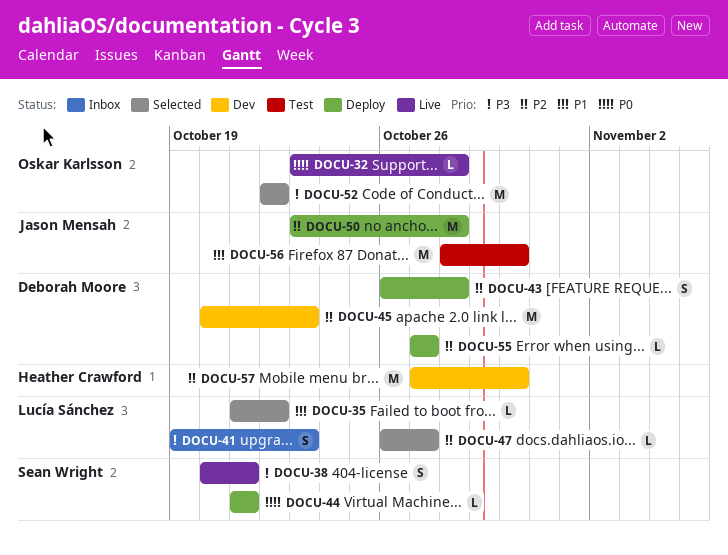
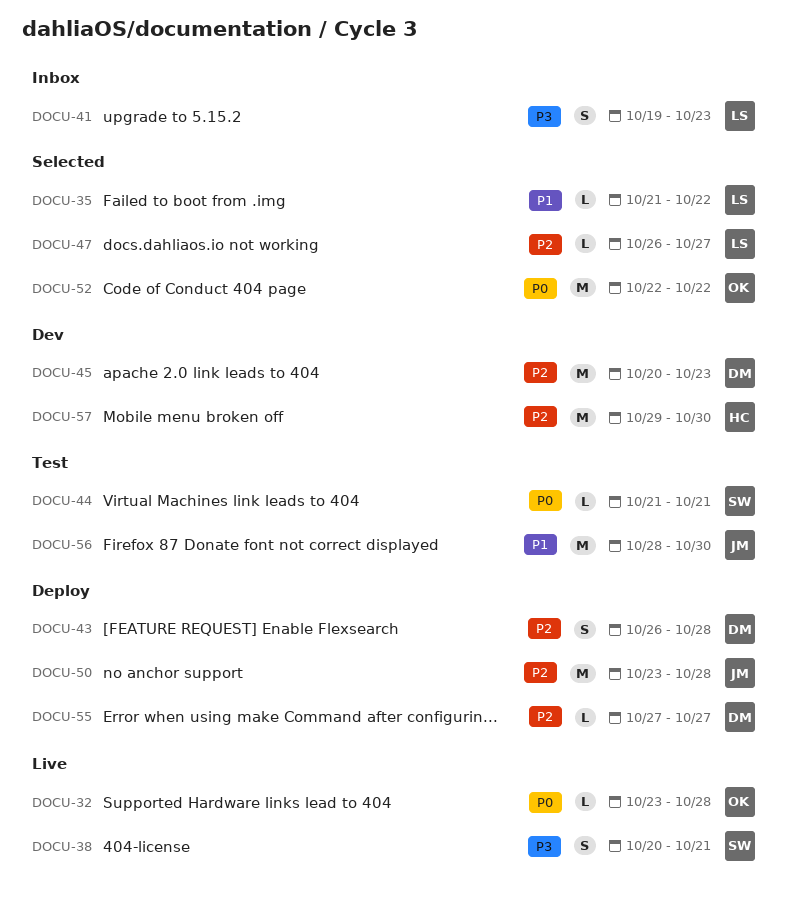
DOCU-44, status: Deploy -> Test
DOCU-52, priority: P3 -> P0
DOCU-57, start: Oct 27 -> Oct 29

